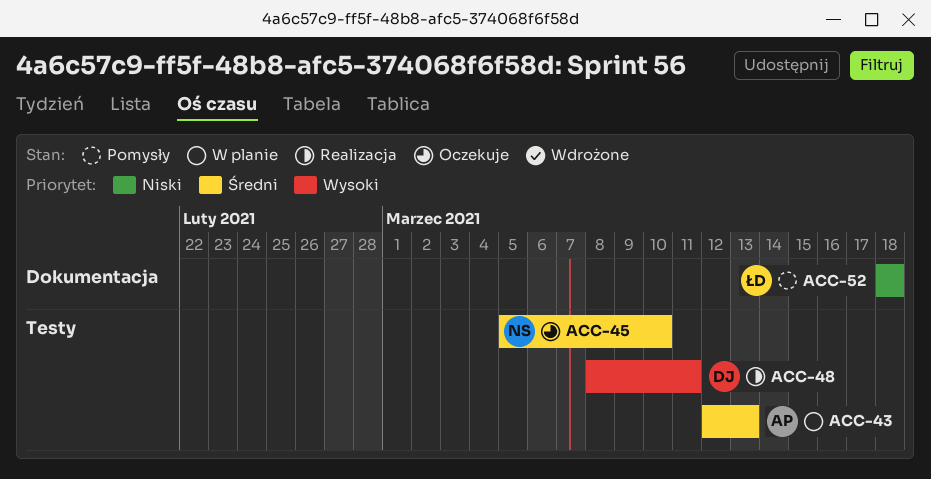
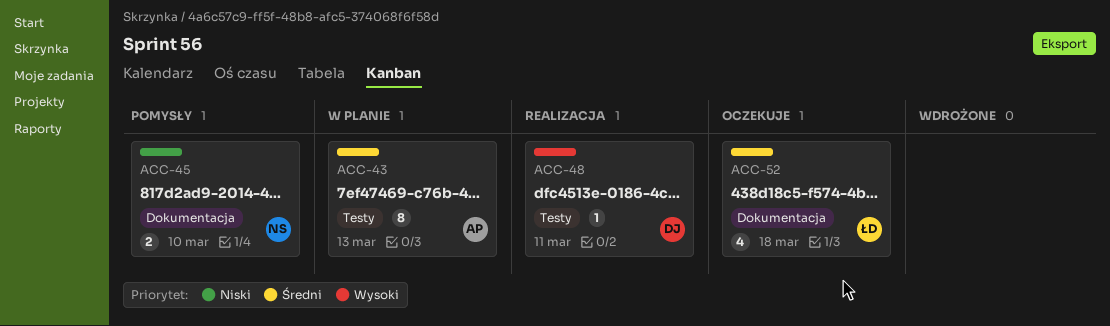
ACC-45, status: Oczekuje -> Pomysły
ACC-45, priority: Średni -> Niski
ACC-45, label: Testy -> Dokumentacja
ACC-52, status: Pomysły -> Oczekuje
ACC-52, priority: Niski -> Średni

